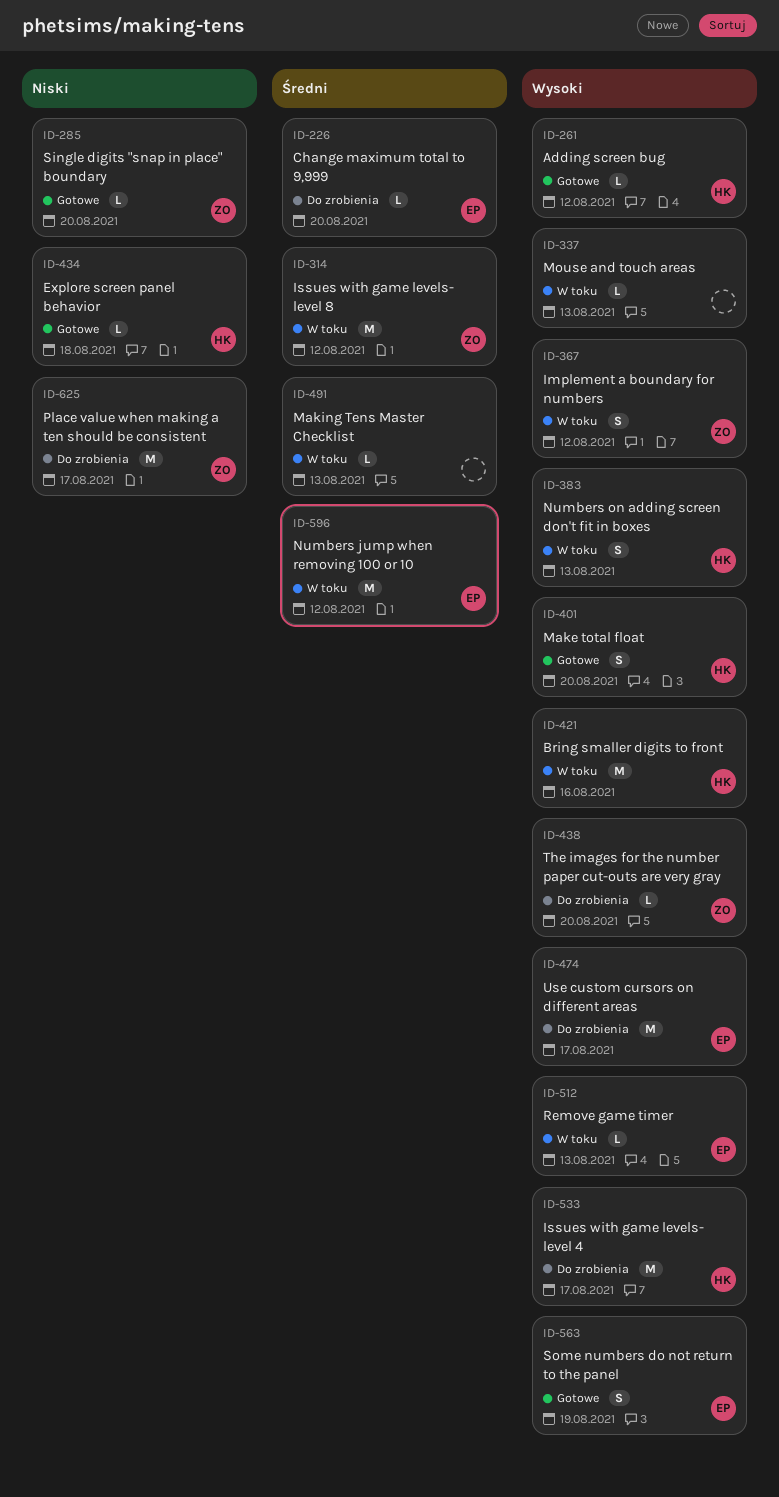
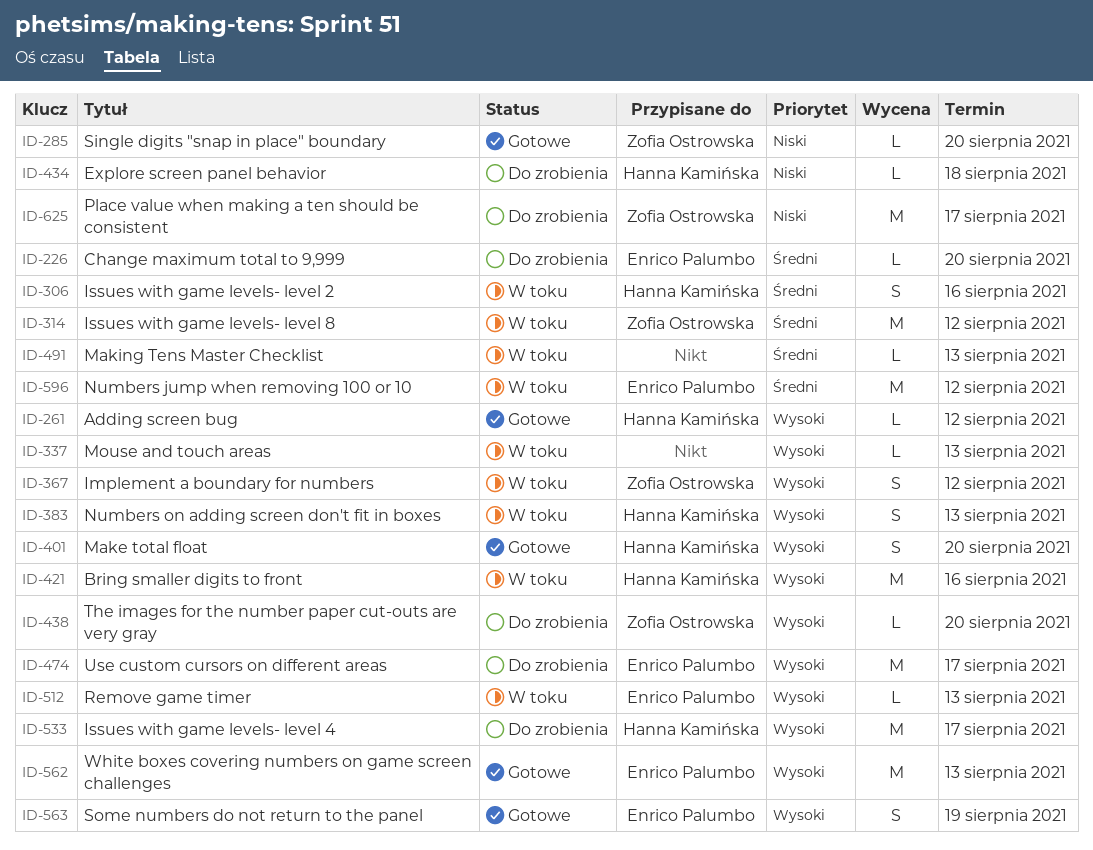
ID-306: none -> present
ID-434, status: Gotowe -> Do zrobienia
ID-562: none -> present

